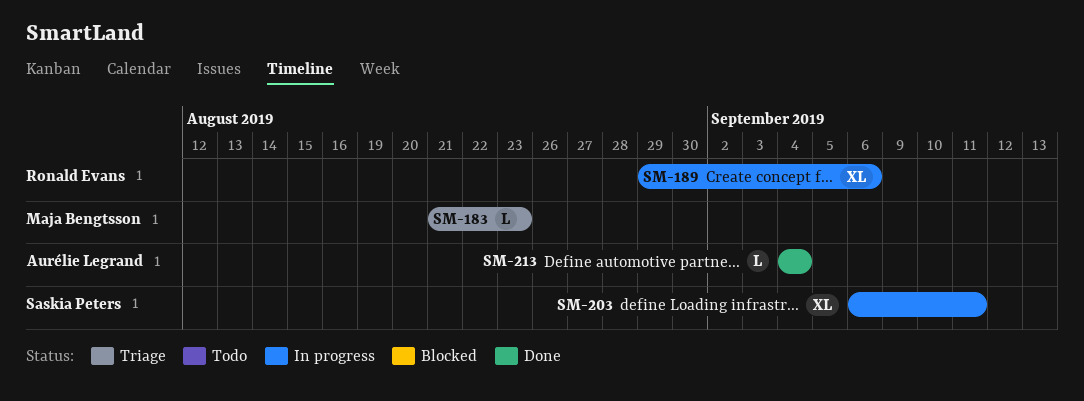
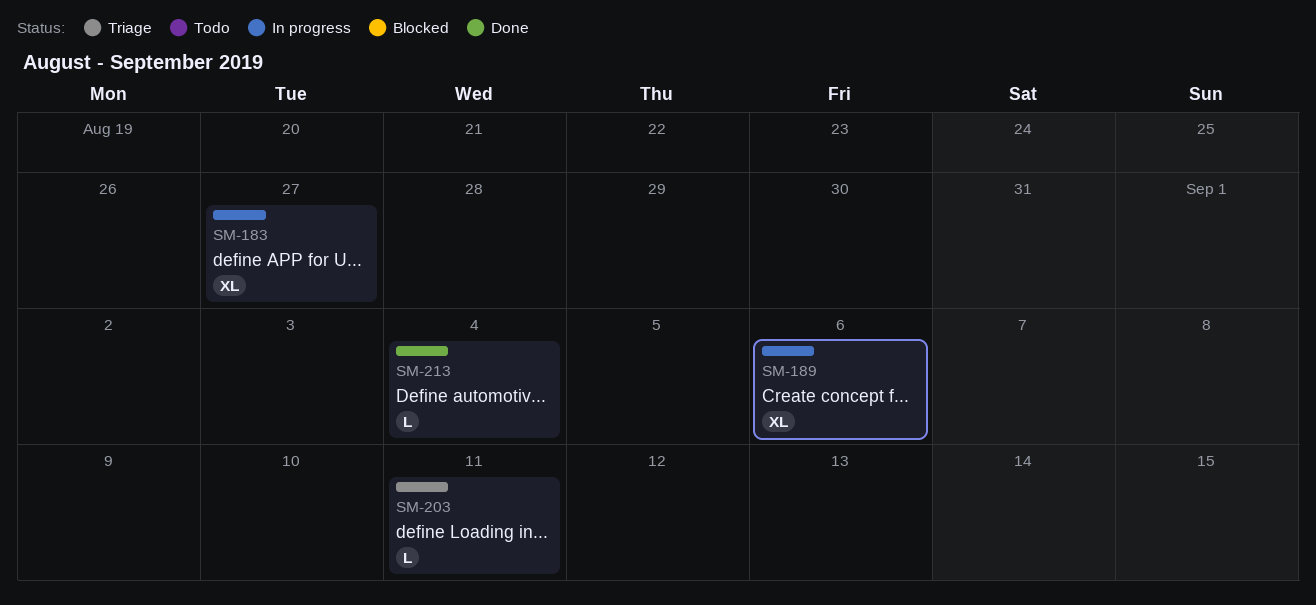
SM-183, status: Triage -> In progress
SM-183, estimate: L -> XL
SM-183, due: Aug 23 -> Aug 27
SM-203, status: In progress -> Triage
SM-203, estimate: XL -> L

